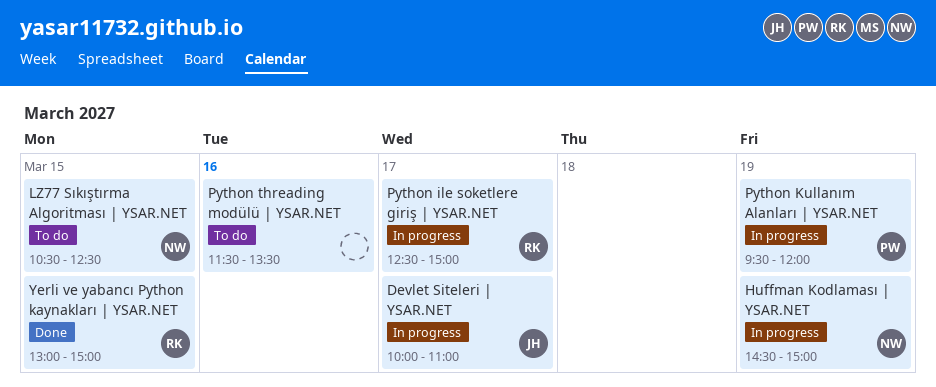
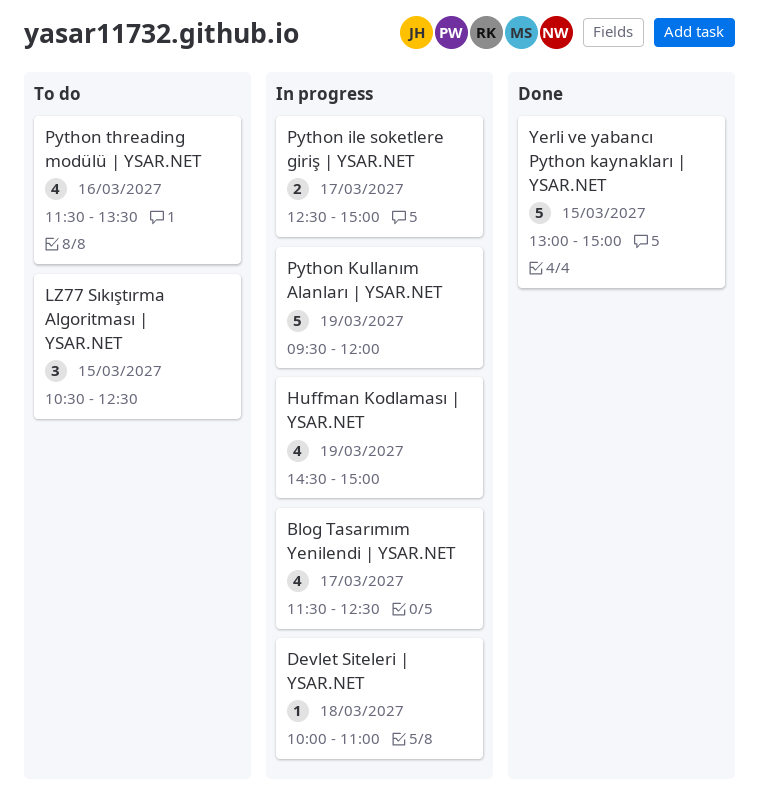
Blog Tasarımım Yenilendi | YSAR.NET: none -> present
Devlet Siteleri | YSAR.NET, day: Mar 17 -> Mar 18

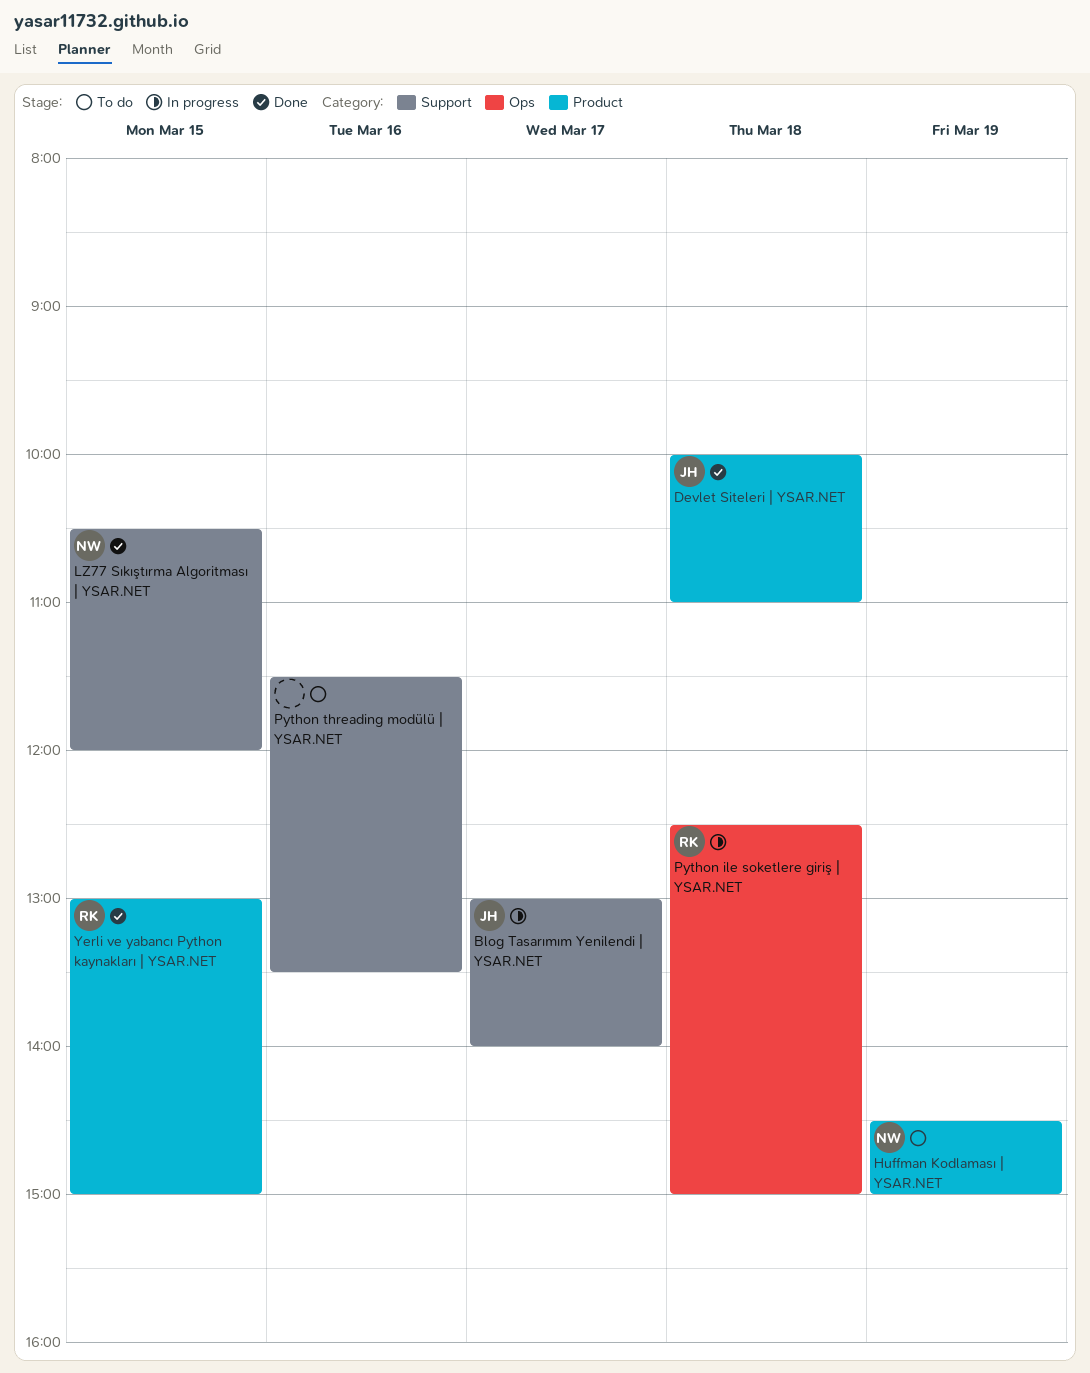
Blog Tasarımım Yenilendi | YSAR.NET, begins: 11:30 -> 13:00
Blog Tasarımım Yenilendi | YSAR.NET, ends: 12:30 -> 14:00
Devlet Siteleri | YSAR.NET, status: In progress -> Done
Huffman Kodlaması | YSAR.NET, status: In progress -> To do
LZ77 Sıkıştırma Algoritması | YSAR.NET, status: To do -> Done
LZ77 Sıkıştırma Algoritması | YSAR.NET, ends: 12:30 -> 12:00
Python ile soketlere giriş | YSAR.NET, day: Mar 17 -> Mar 18
Python Kullanım Alanları | YSAR.NET: present -> none

